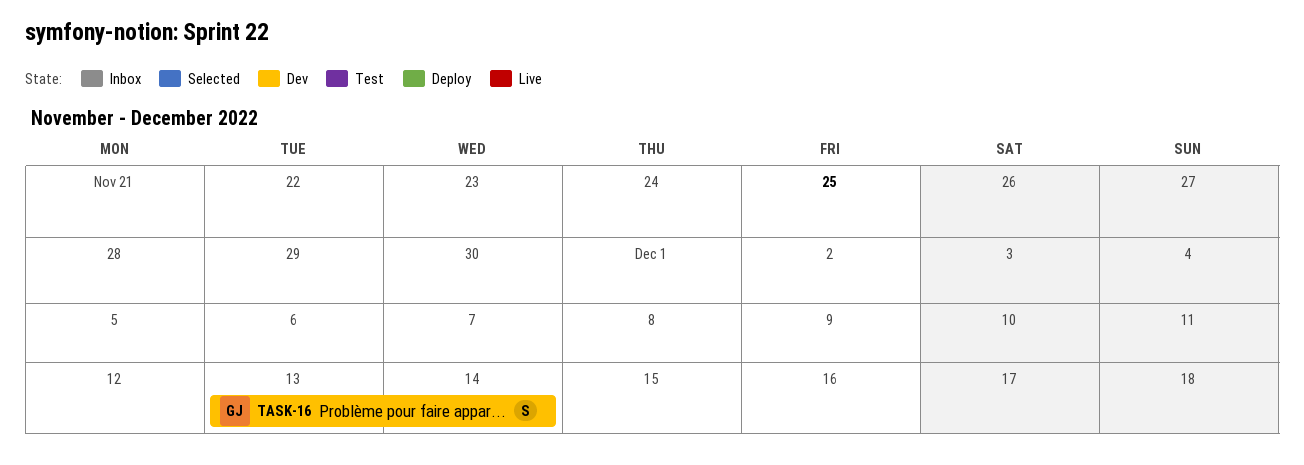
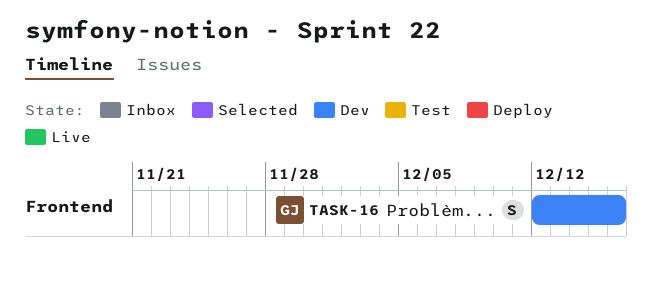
TASK-16, start: Dec 13 -> Dec 12
TASK-16, due: Dec 14 -> Dec 16

